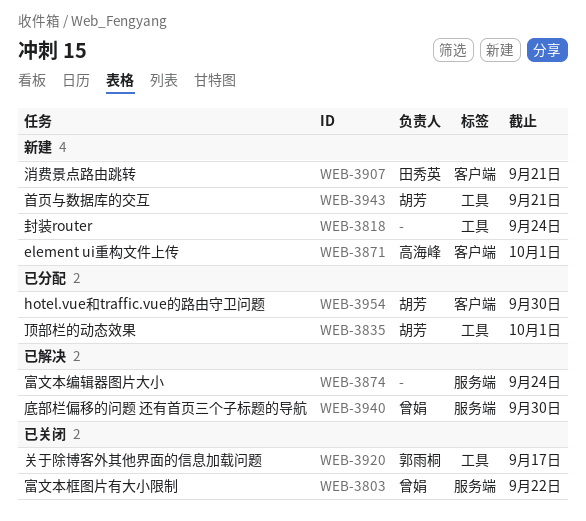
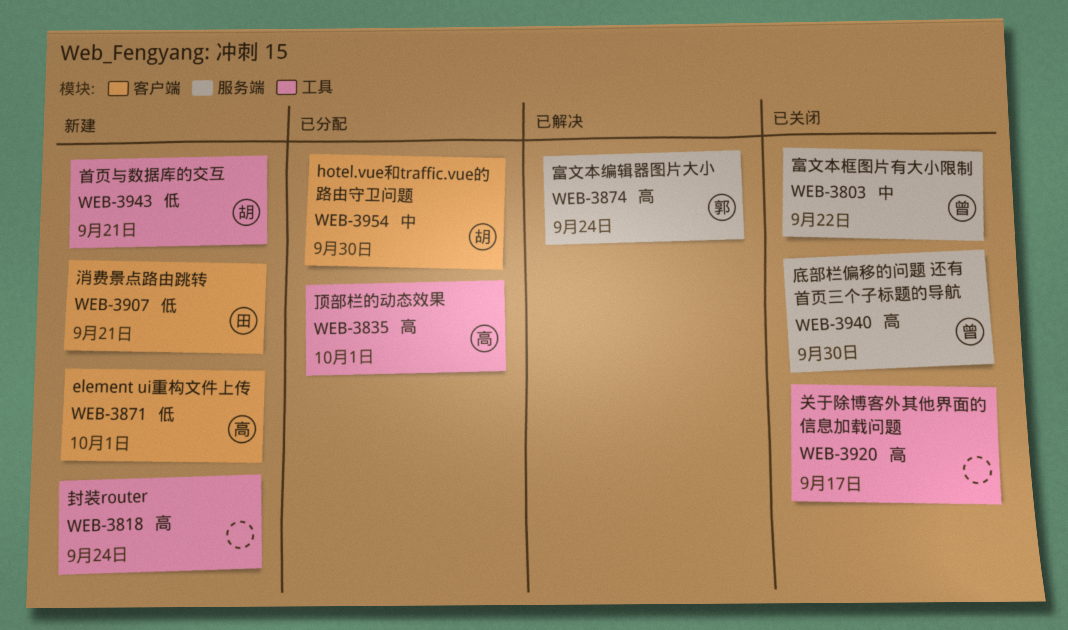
WEB-3835, owner: 胡芳 -> 高海峰
WEB-3874, owner: none -> 郭雨桐
WEB-3920, owner: 郭雨桐 -> none
WEB-3940, status: 已解决 -> 已关闭

